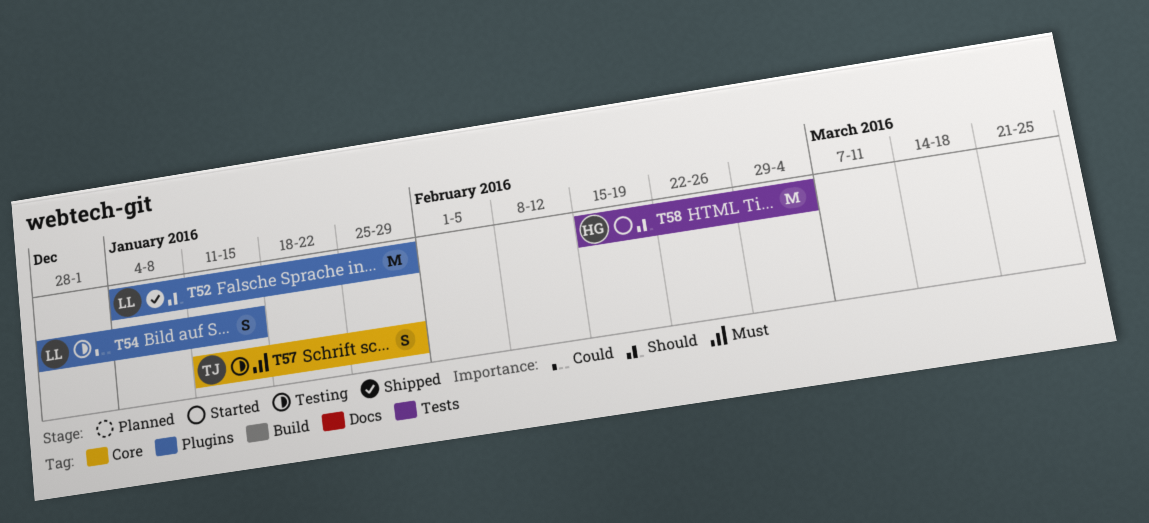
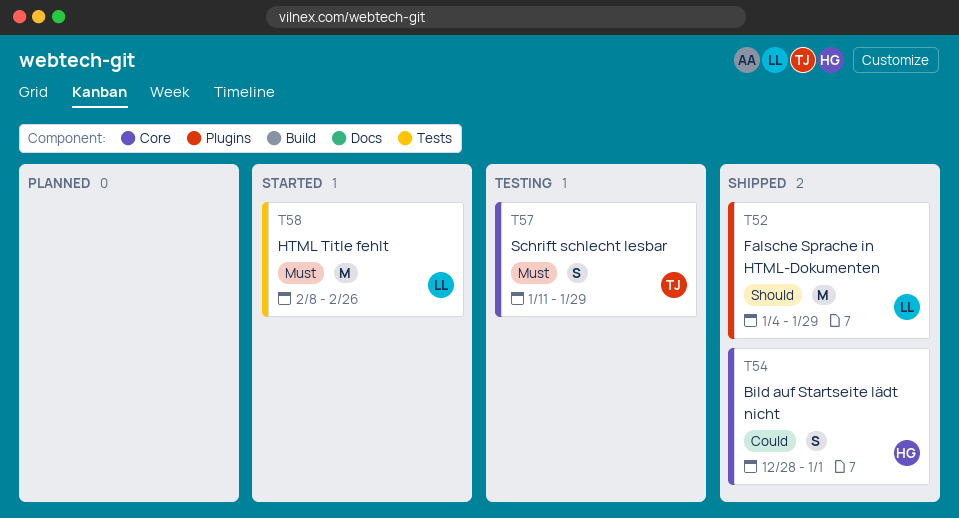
T54, status: Testing -> Shipped
T54, owner: LL -> HG
T54, label: Plugins -> Core
T54, due: Jan 15 -> Jan 1
T58, owner: HG -> LL
T58, priority: Should -> Must
T58, start: Feb 15 -> Feb 8
T58, due: Mar 4 -> Feb 26

